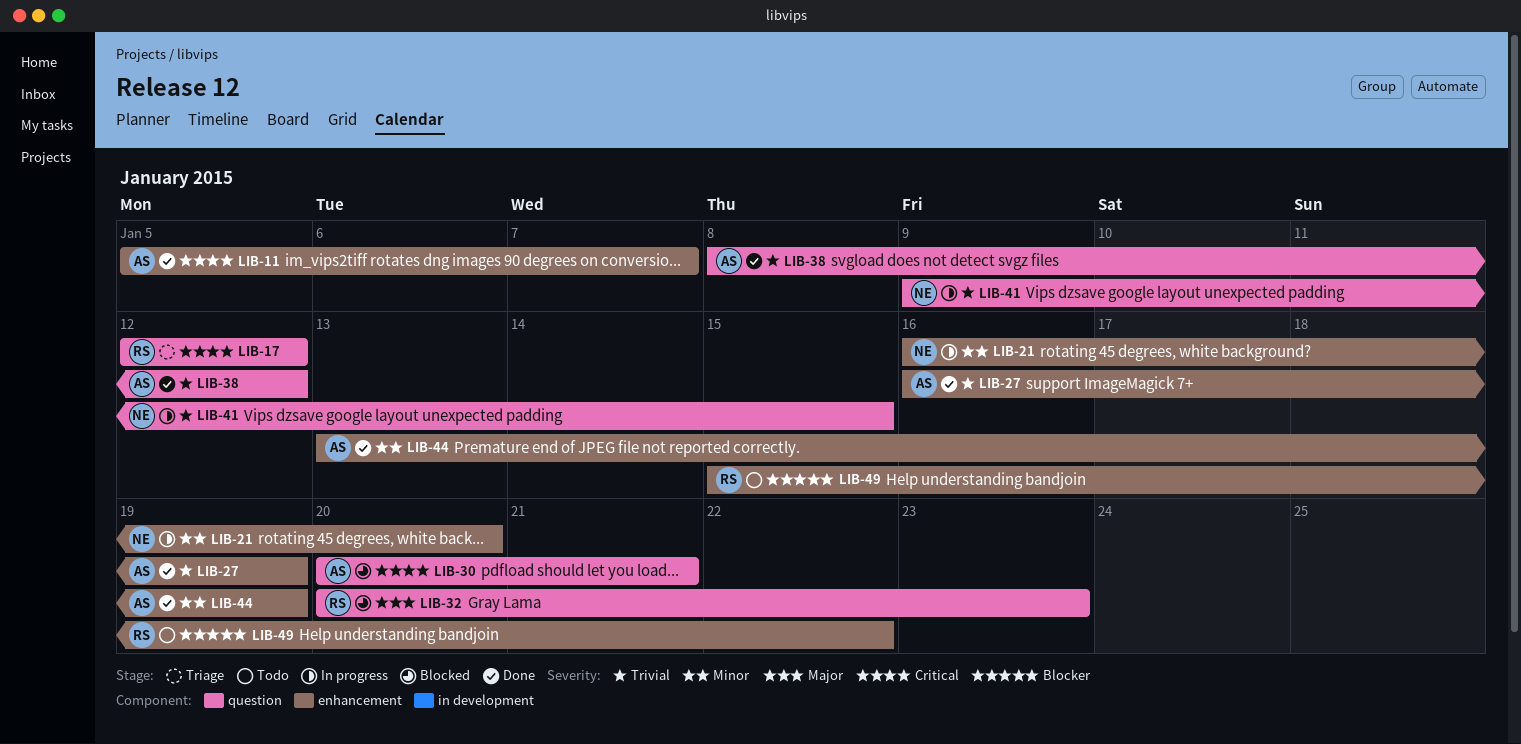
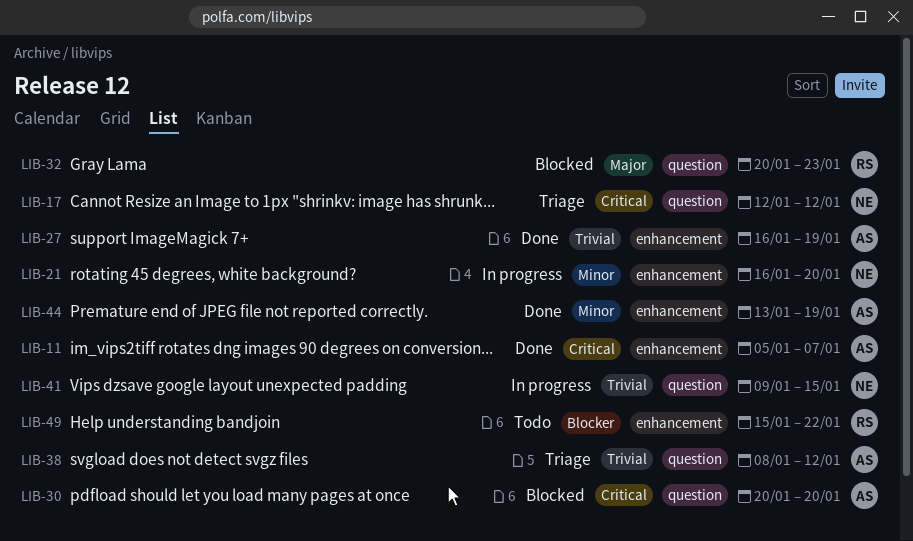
LIB-17, owner: RS -> NE
LIB-30, due: Jan 21 -> Jan 20
LIB-38, status: Done -> Triage

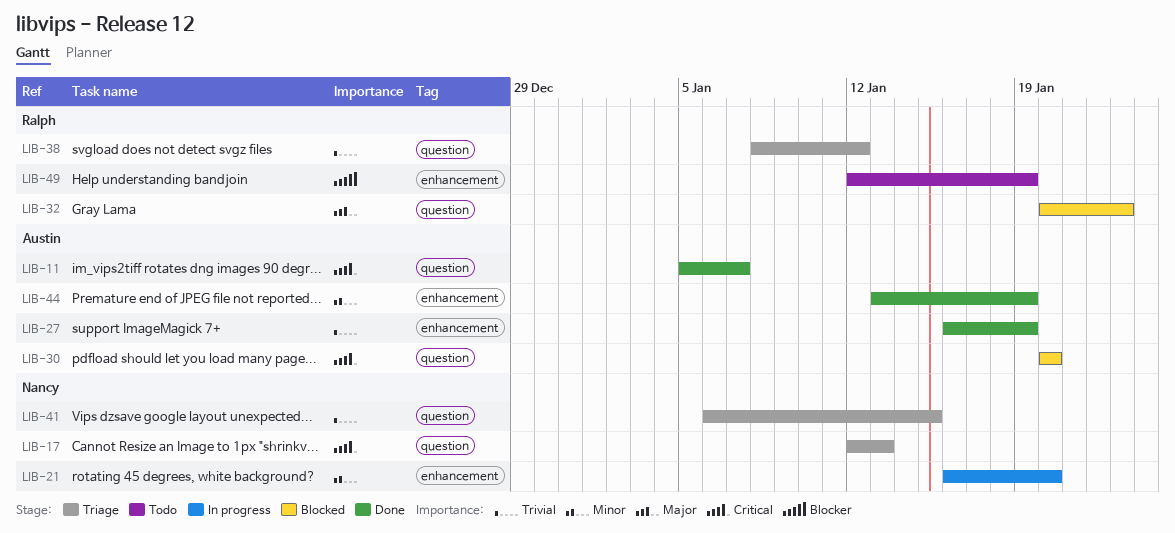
LIB-11, label: enhancement -> question
LIB-17, due: Jan 12 -> Jan 13
LIB-38, owner: Austin -> Ralph
LIB-41, status: In progress -> Triage
LIB-41, start: Jan 9 -> Jan 6
LIB-49, start: Jan 15 -> Jan 12
LIB-49, due: Jan 22 -> Jan 19

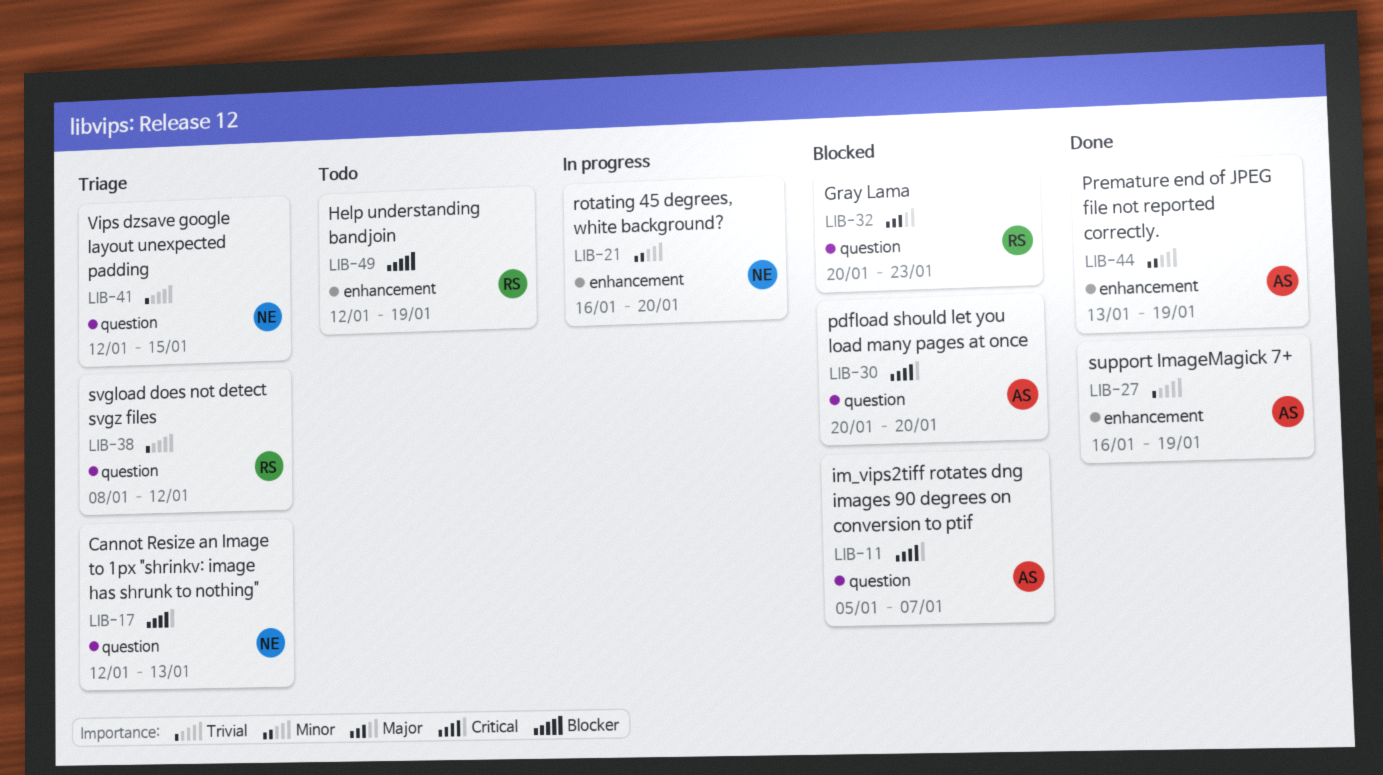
LIB-11, status: Done -> Blocked
LIB-41, start: Jan 6 -> Jan 12

